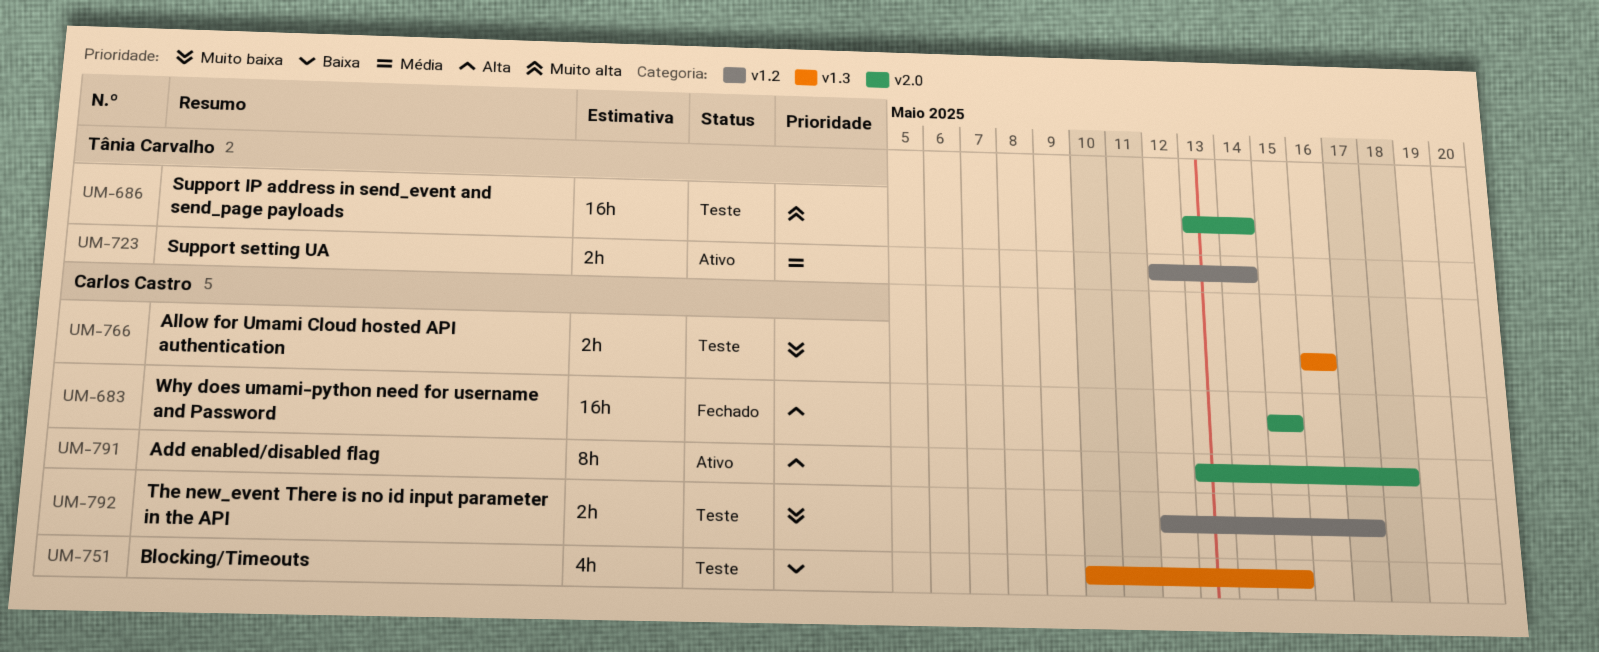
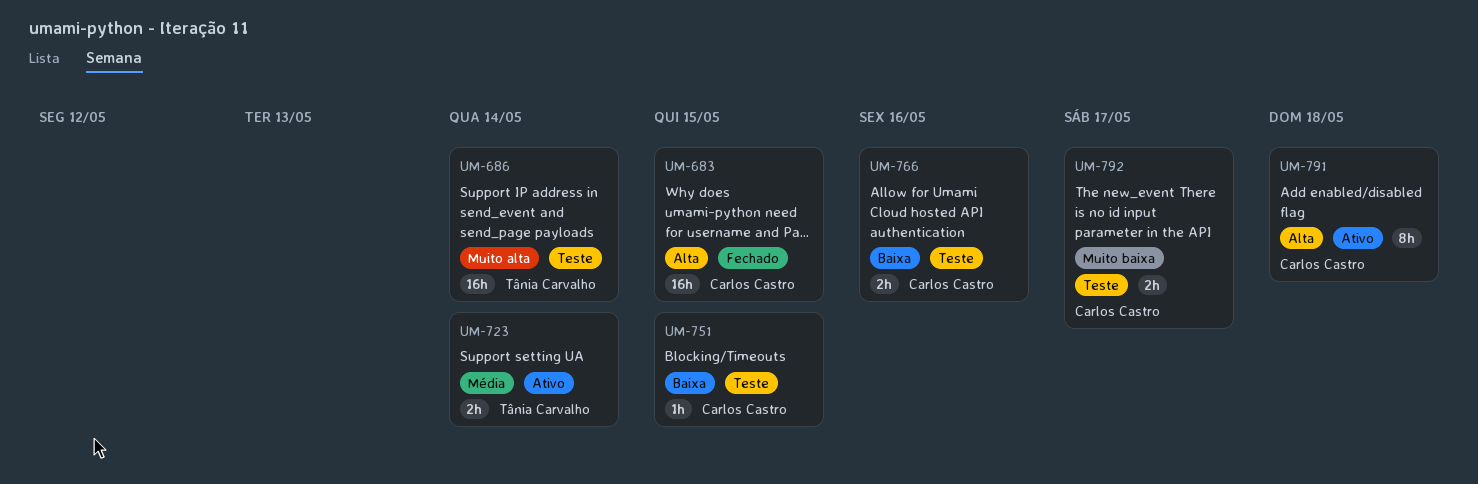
UM-751, estimate: 4h -> 1h
UM-766, priority: Muito baixa -> Baixa

